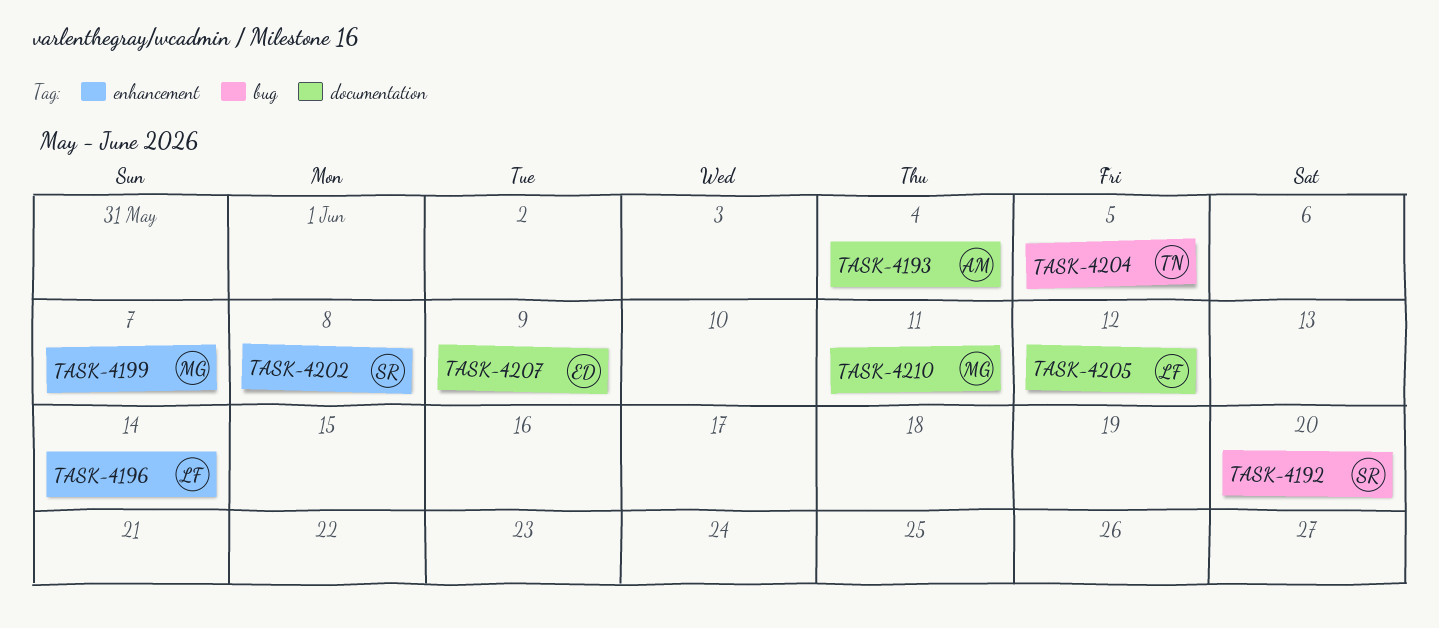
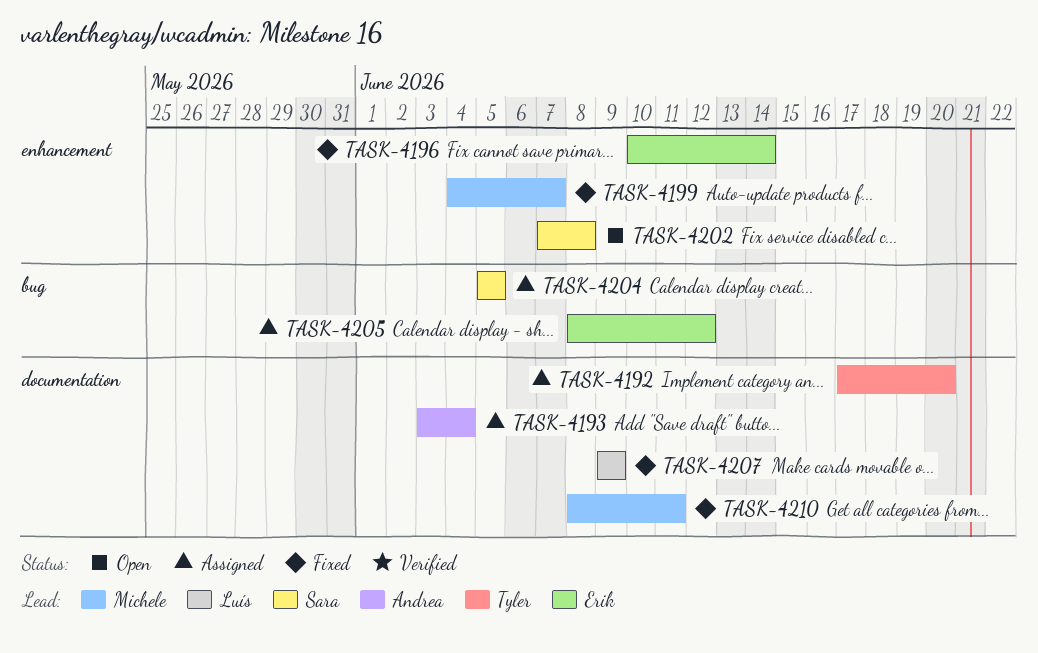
TASK-4192, owner: Sara -> Tyler
TASK-4192, label: bug -> documentation
TASK-4196, owner: Luís -> Erik
TASK-4204, owner: Tyler -> Sara
TASK-4205, owner: Luís -> Erik
TASK-4205, label: documentation -> bug
TASK-4207, owner: Erik -> Luís

